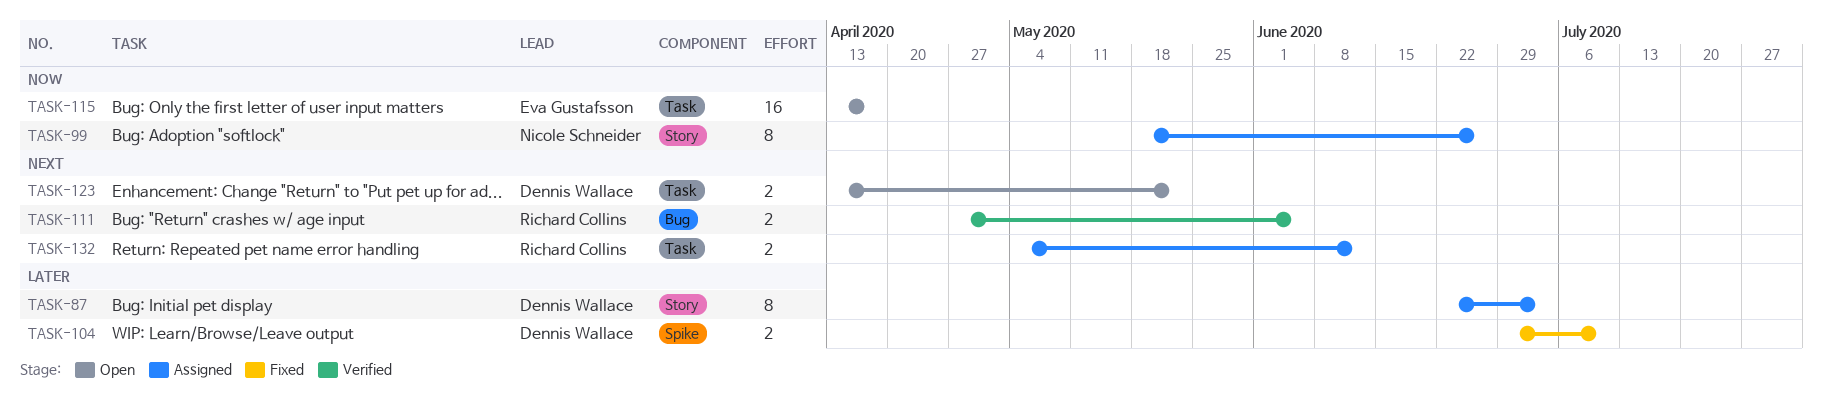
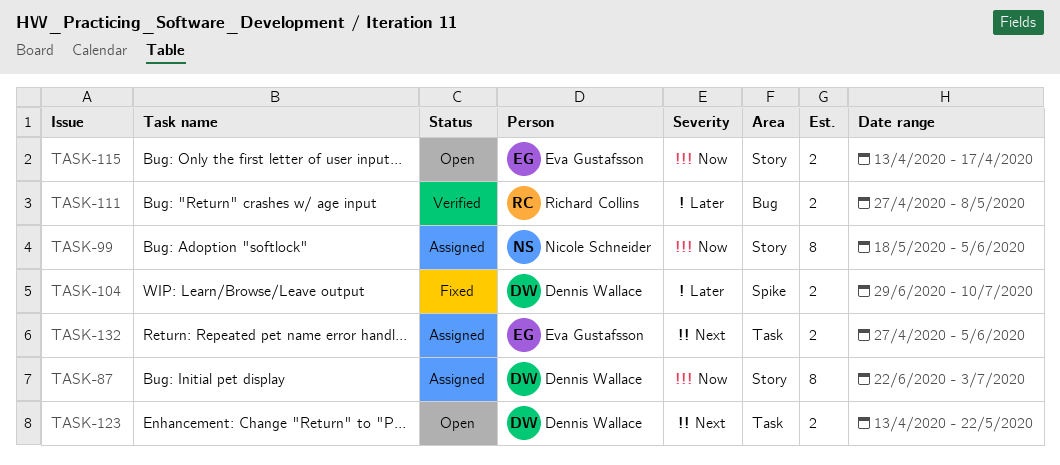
TASK-87, priority: Later -> Now
TASK-99, due: Jun 26 -> Jun 5
TASK-111, priority: Next -> Later
TASK-111, due: Jun 5 -> May 8
TASK-115, label: Task -> Story
TASK-115, estimate: 16 -> 2
TASK-132, owner: Richard Collins -> Eva Gustafsson
TASK-132, start: May 4 -> Apr 27
TASK-132, due: Jun 12 -> Jun 5

